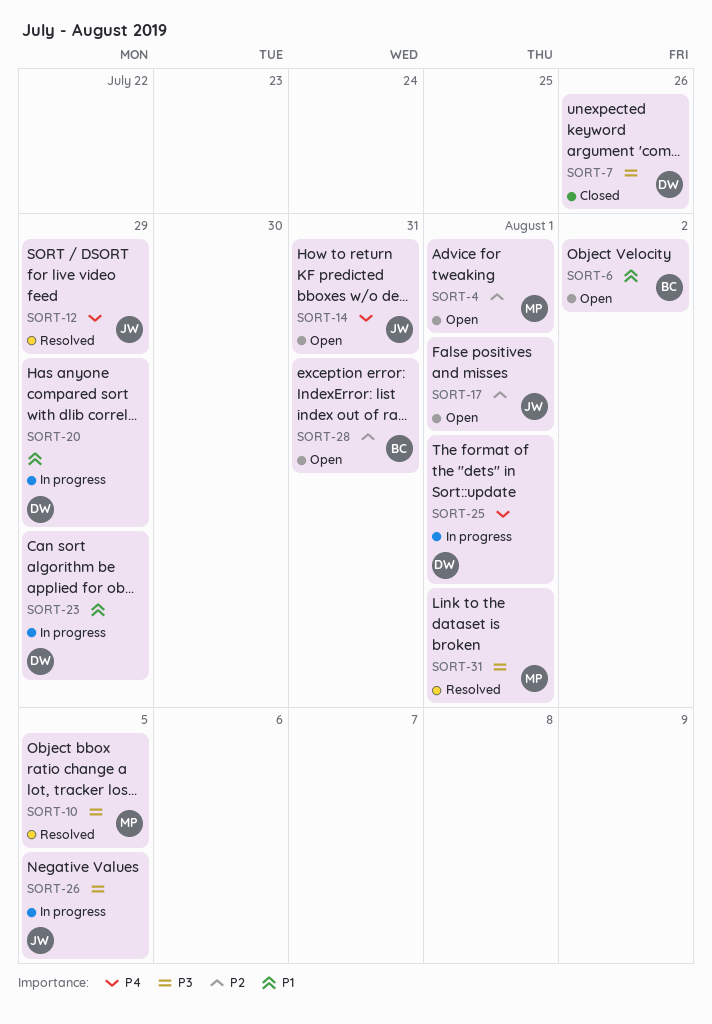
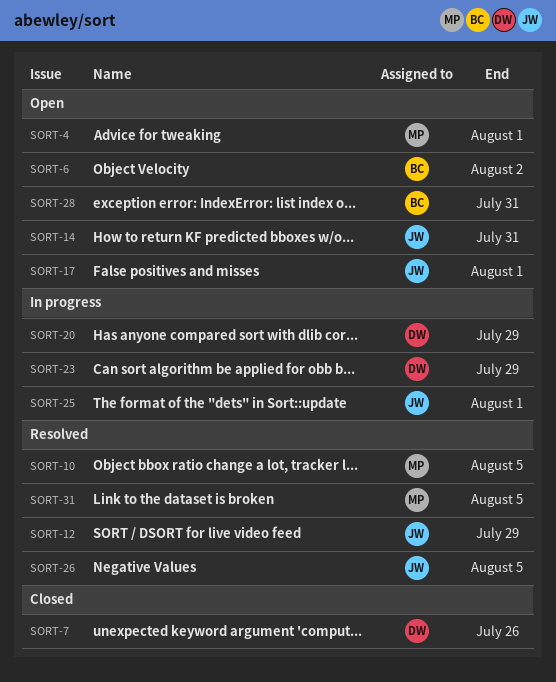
SORT-25, owner: DW -> JW
SORT-26, status: In progress -> Resolved
SORT-31, due: Aug 1 -> Aug 5

